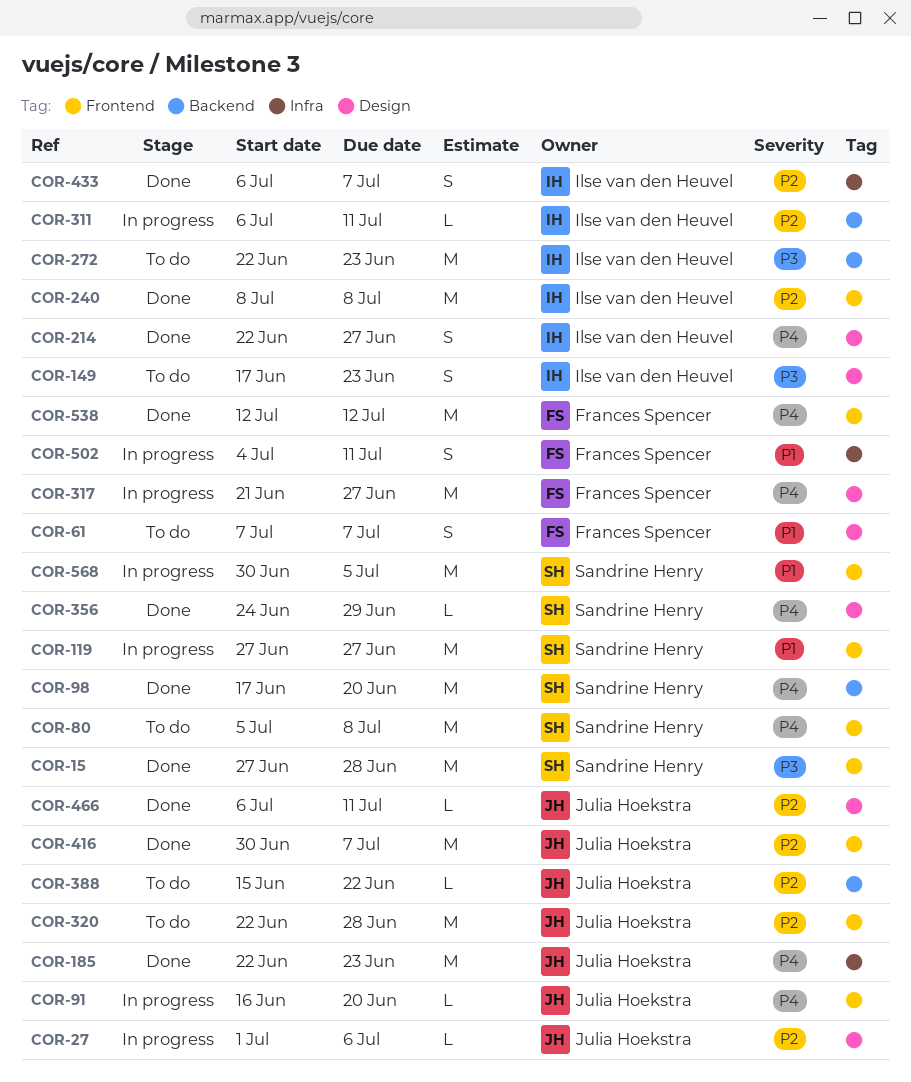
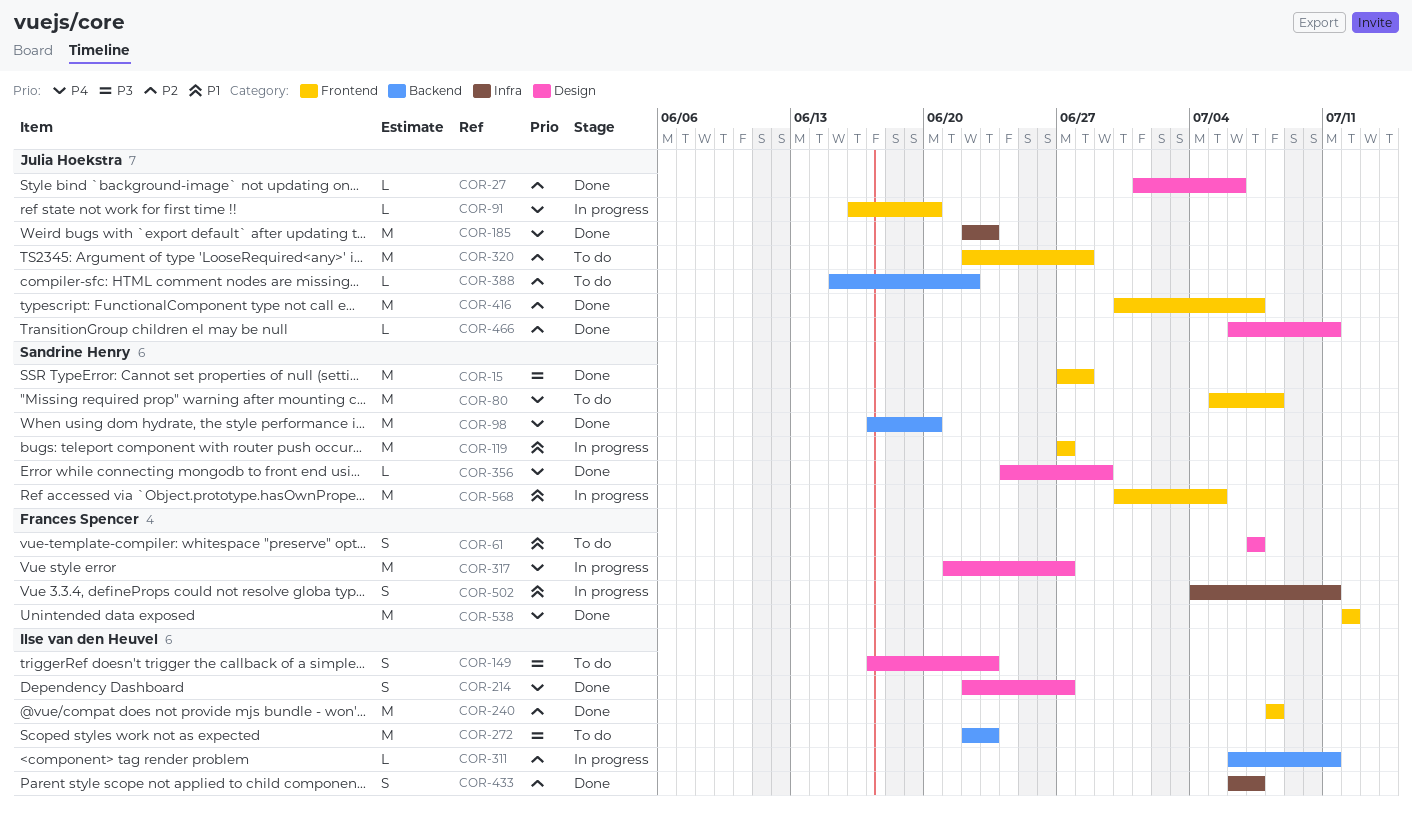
COR-27, status: In progress -> Done

